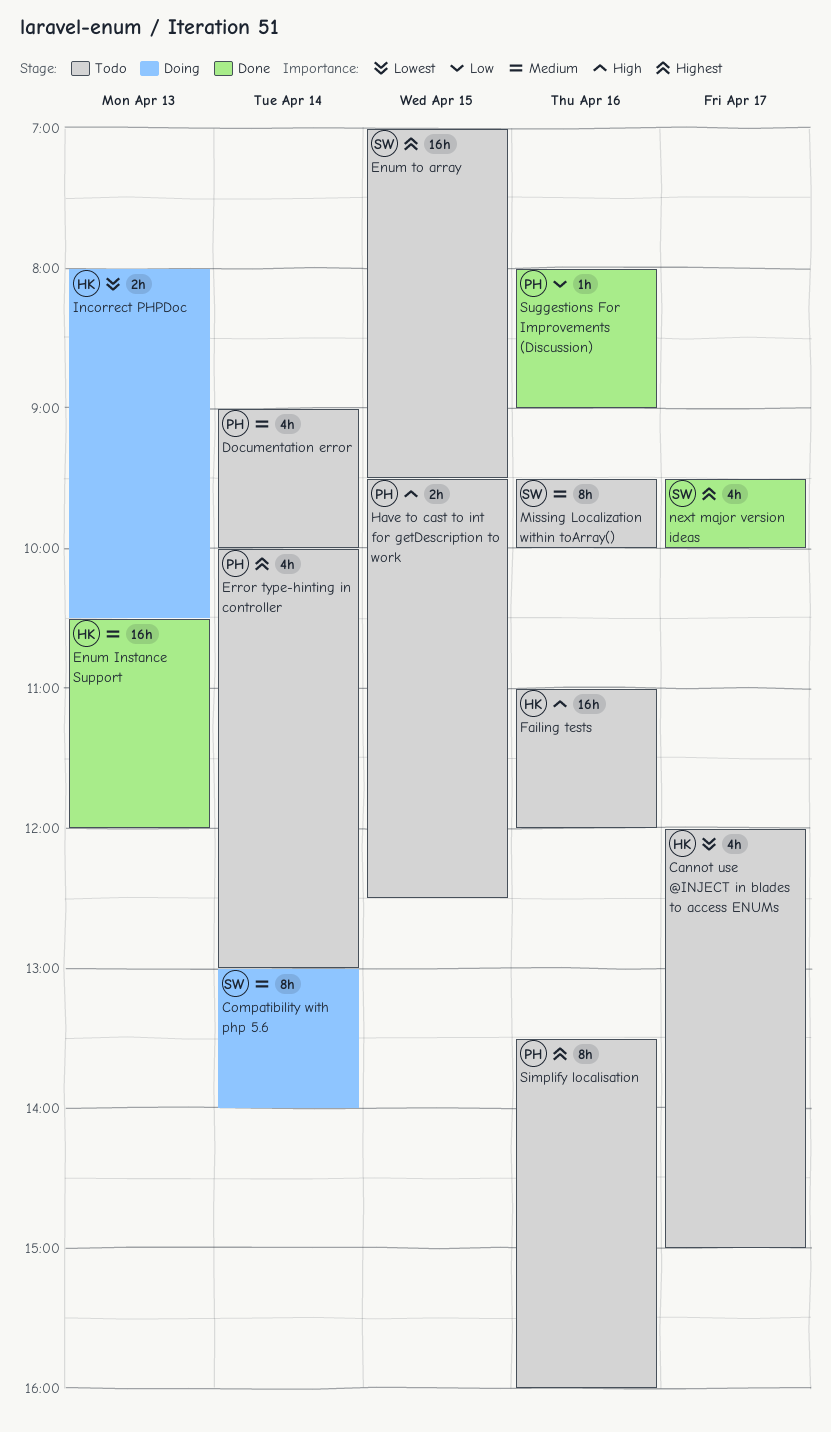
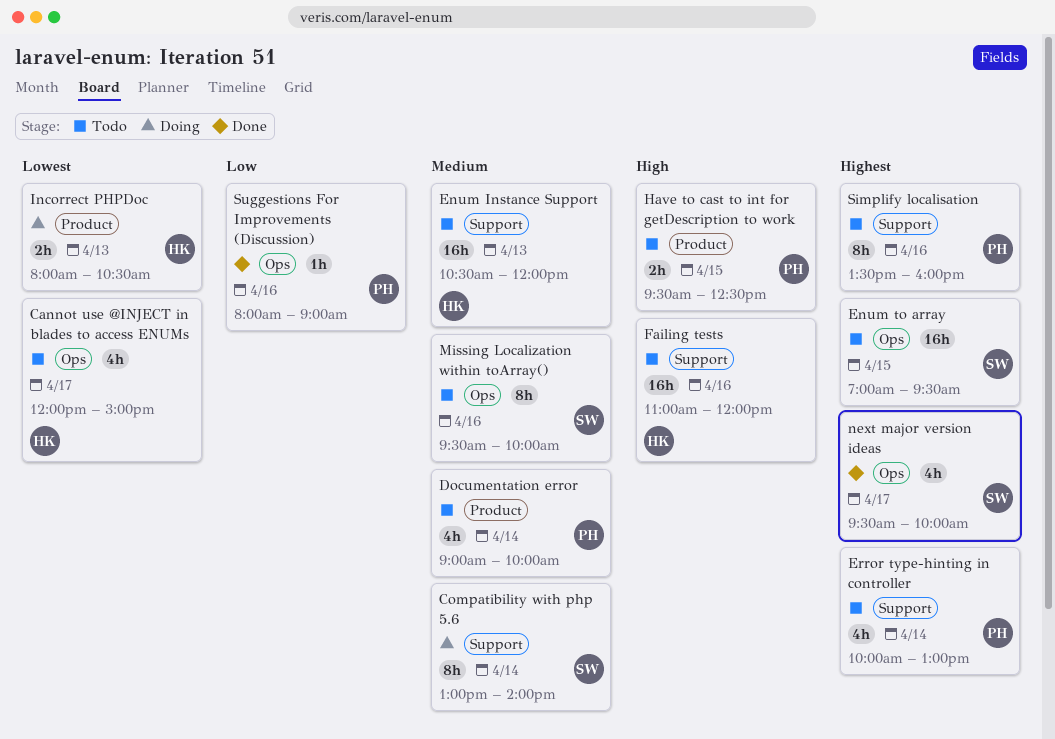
Enum Instance Support, status: Done -> Todo

